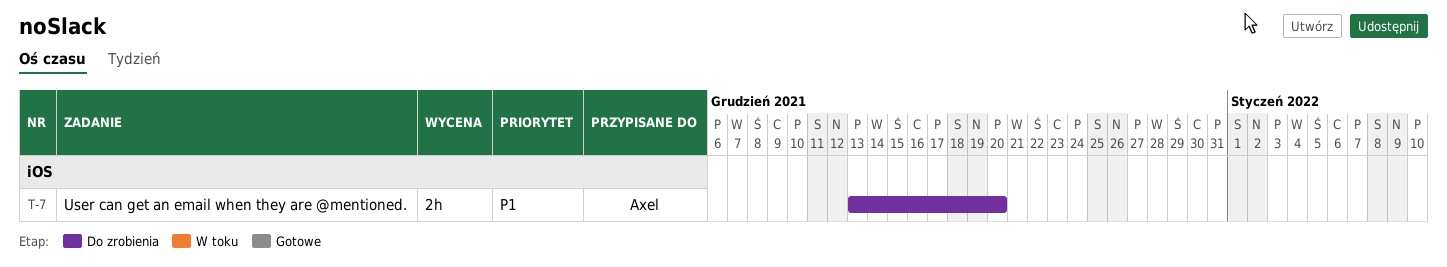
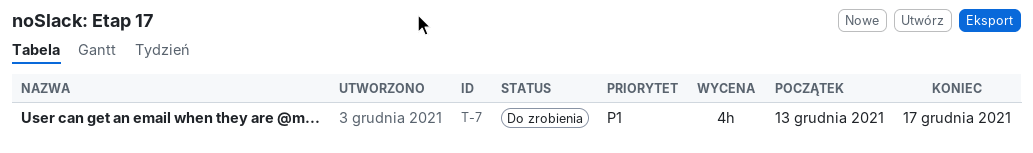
T-7, estimate: 2h -> 4h
T-7, due: Dec 20 -> Dec 17

